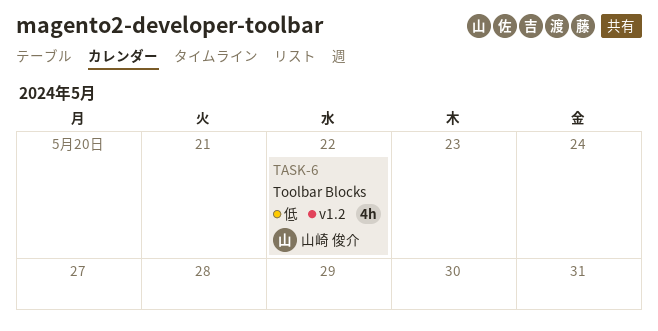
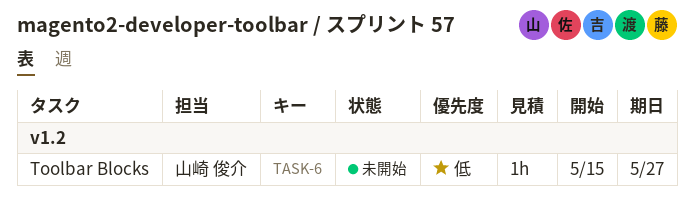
TASK-6, estimate: 4h -> 1h
TASK-6, due: May 22 -> May 27

